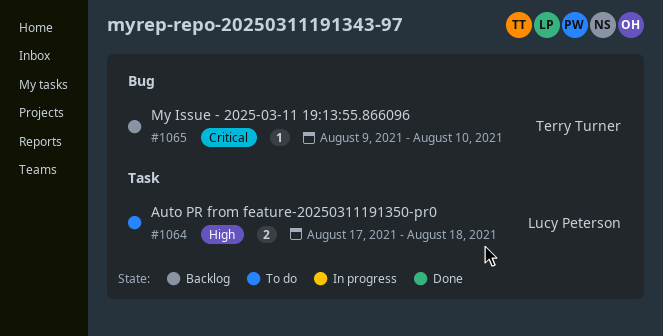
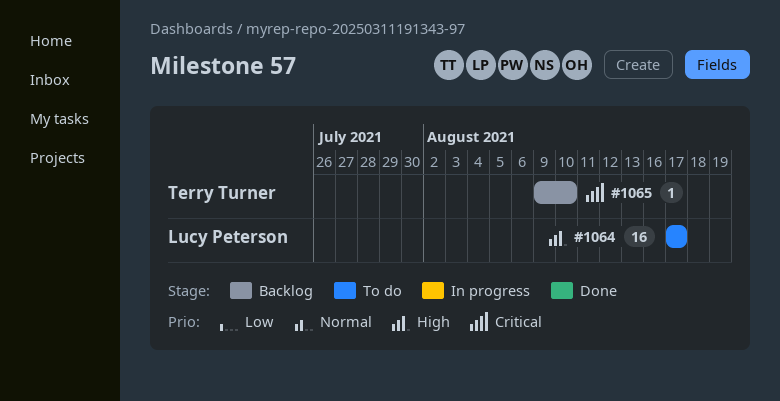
#1064, estimate: 2 -> 16
#1064, due: Aug 18 -> Aug 17

